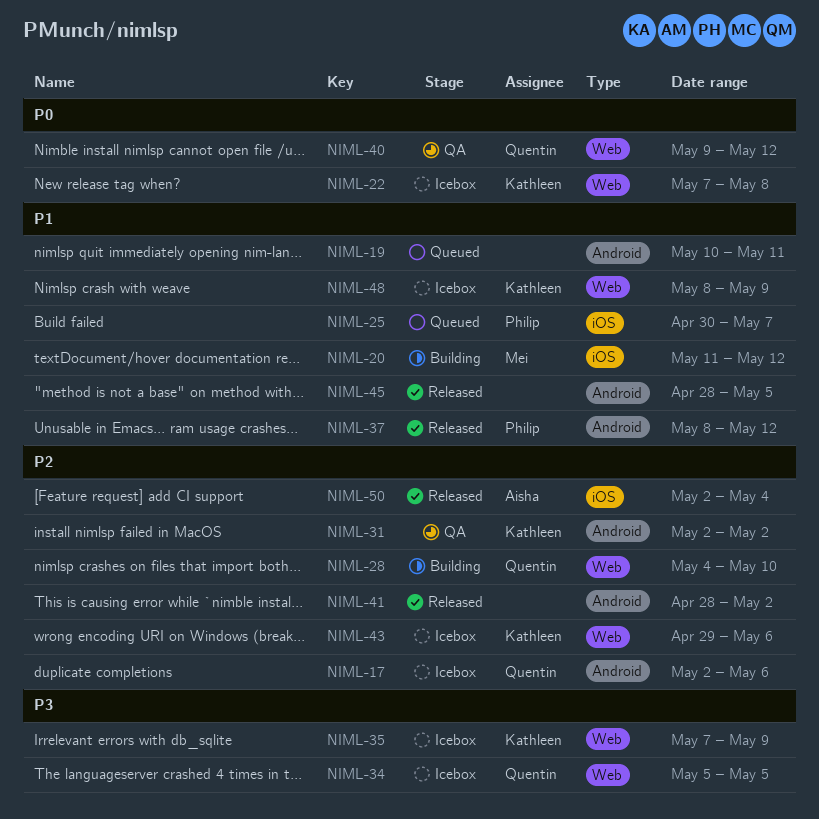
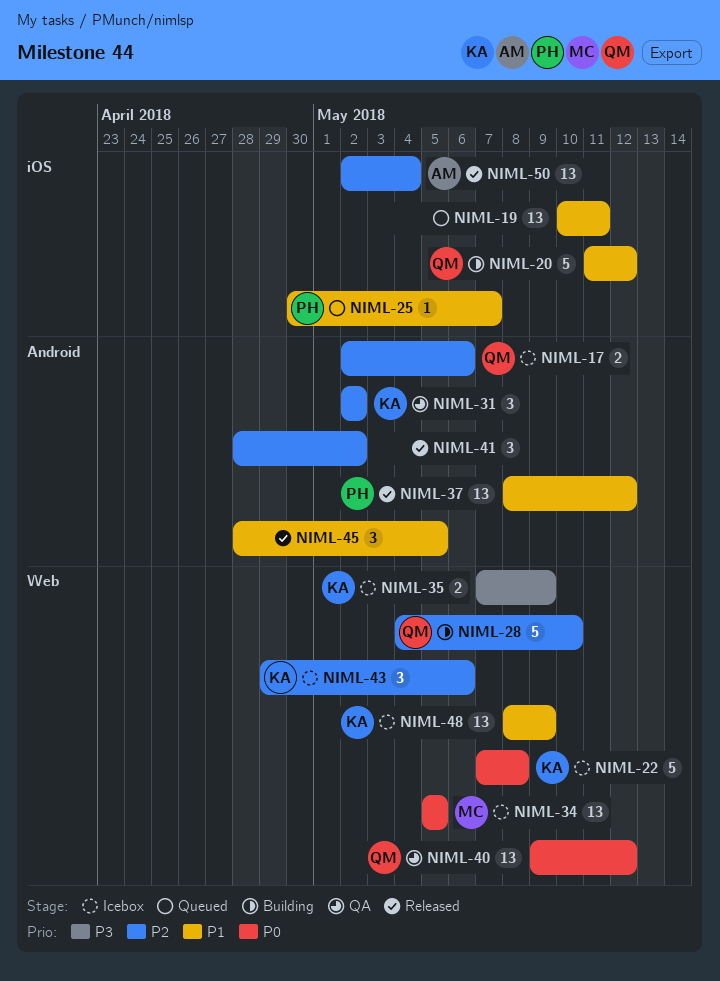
NIML-19, label: Android -> iOS
NIML-20, owner: Mei -> Quentin
NIML-34, owner: Quentin -> Mei
NIML-34, priority: P3 -> P0

